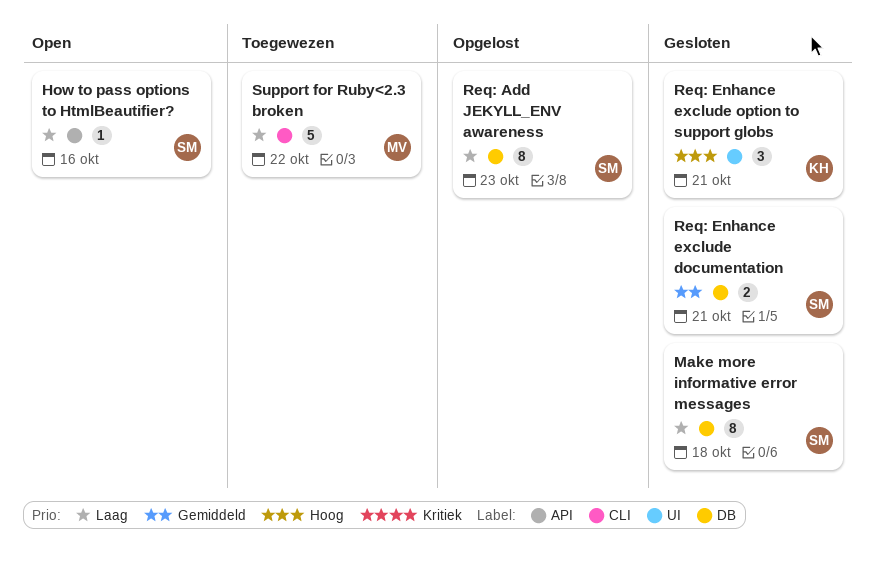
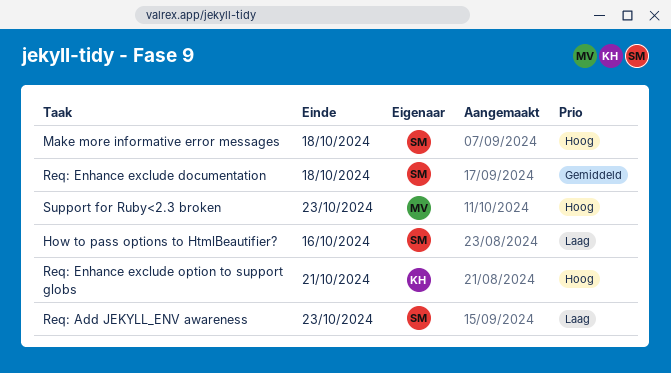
Make more informative error messages, priority: Laag -> Hoog
Req: Enhance exclude documentation, due: Oct 21 -> Oct 18
Support for Ruby<2.3 broken, priority: Laag -> Hoog
Support for Ruby<2.3 broken, due: Oct 22 -> Oct 23

